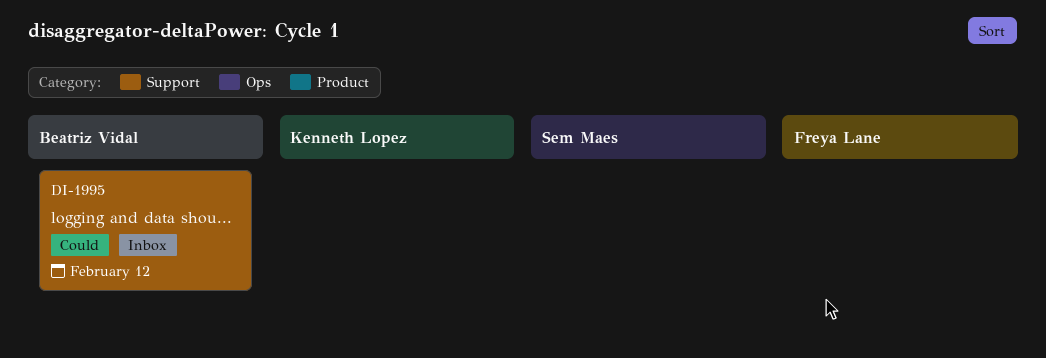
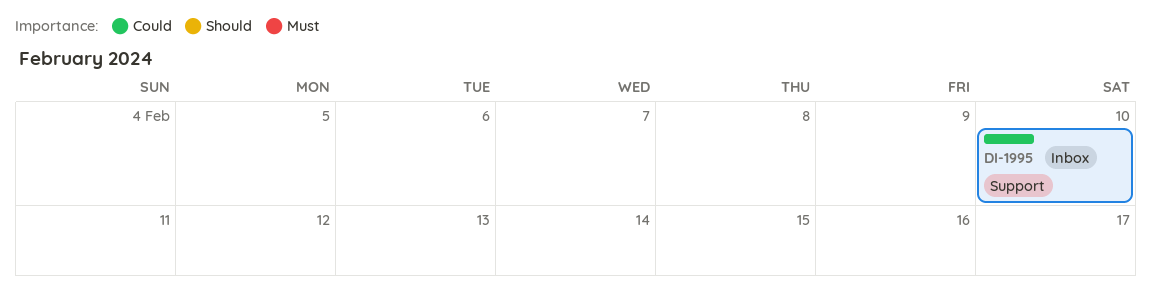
DI-1995, due: Feb 12 -> Feb 10

